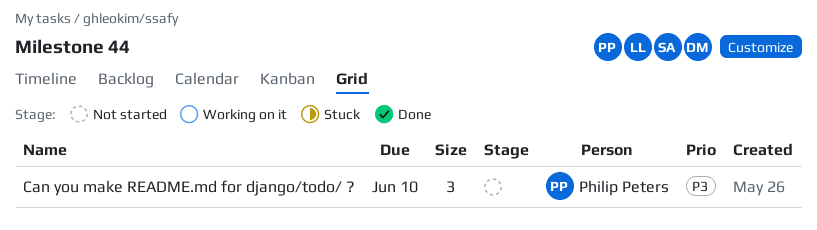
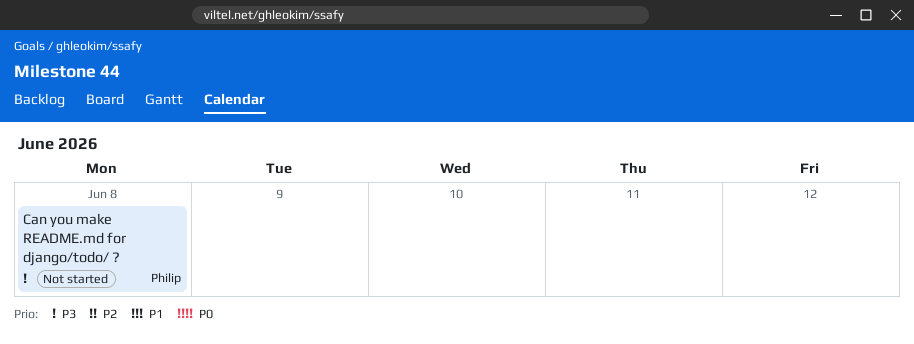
Can you make README.md for django/todo/ ?, due: Jun 10 -> Jun 8

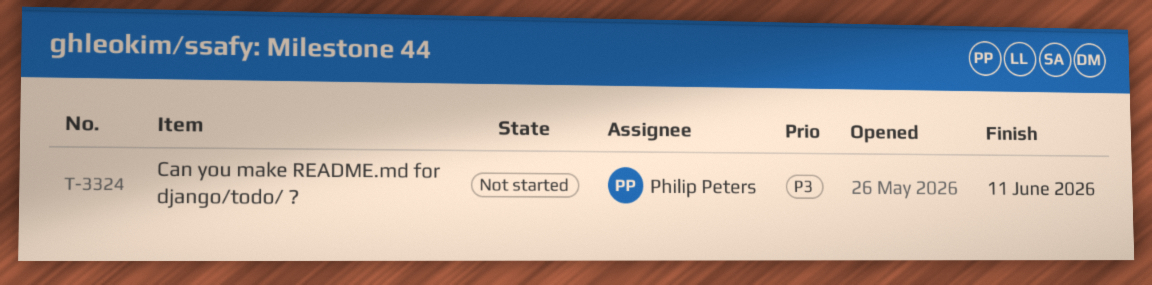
Can you make README.md for django/todo/ ?, due: Jun 8 -> Jun 11

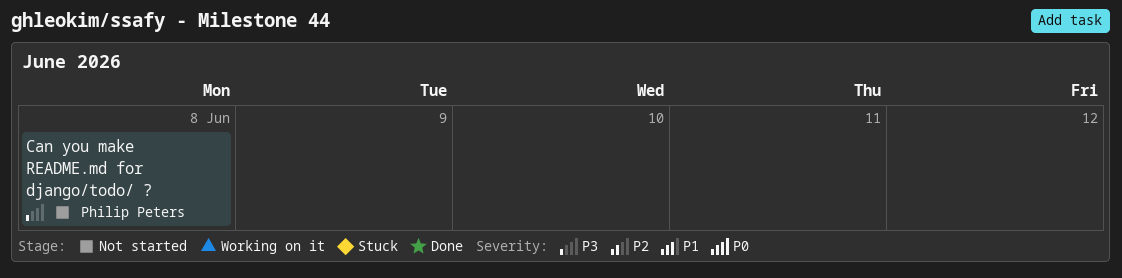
Can you make README.md for django/todo/ ?, due: Jun 11 -> Jun 8

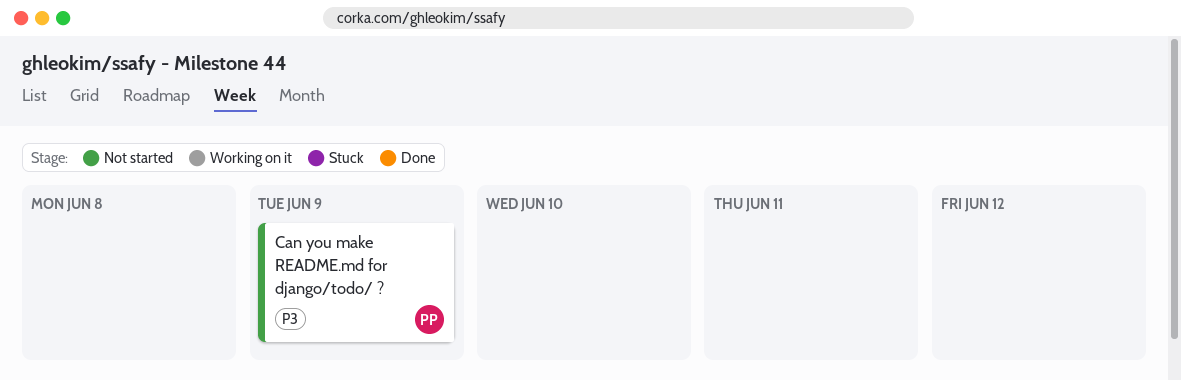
Can you make README.md for django/todo/ ?, due: Jun 8 -> Jun 9

